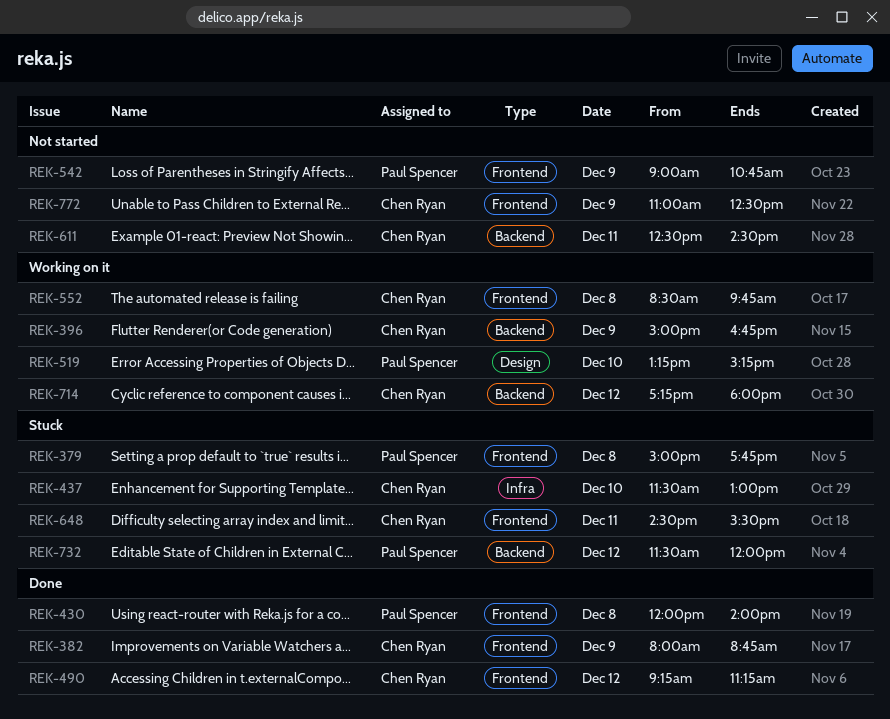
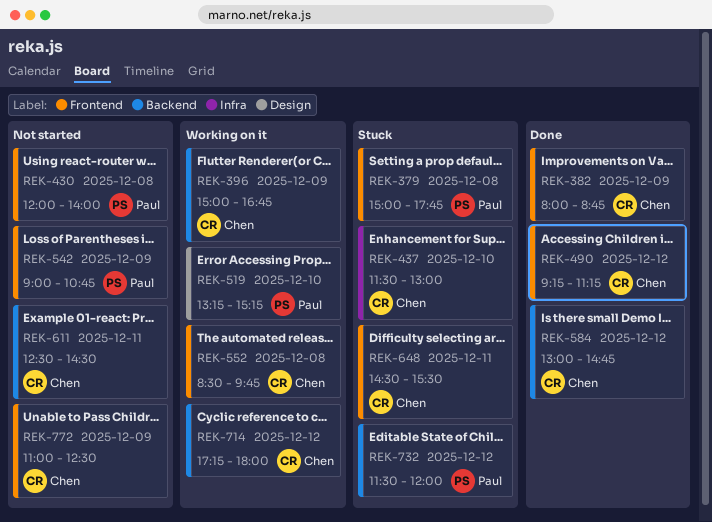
REK-430, status: Done -> Not started
REK-584: none -> present

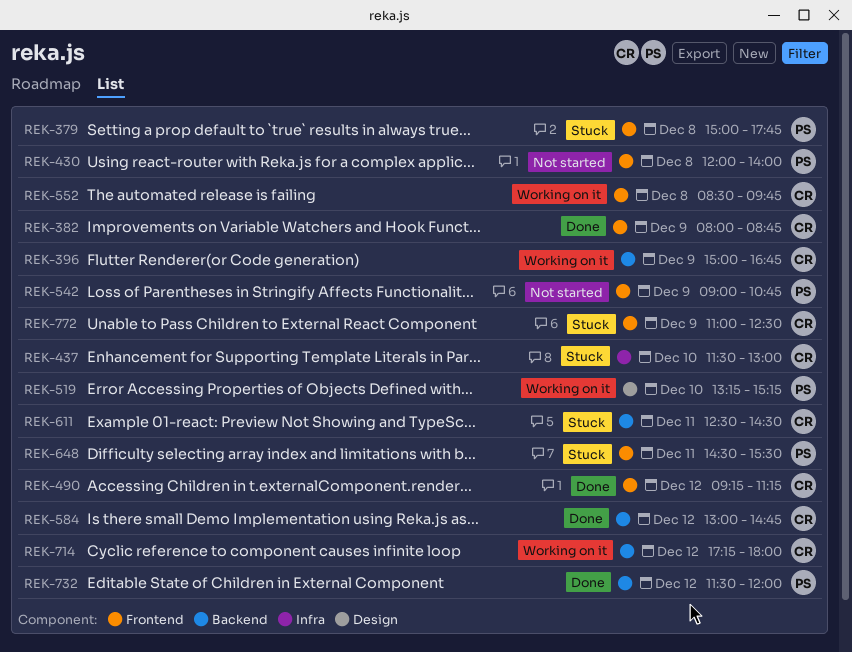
REK-611, status: Not started -> Stuck
REK-648, owner: Chen -> Paul
REK-732, status: Stuck -> Done
REK-772, status: Not started -> Stuck

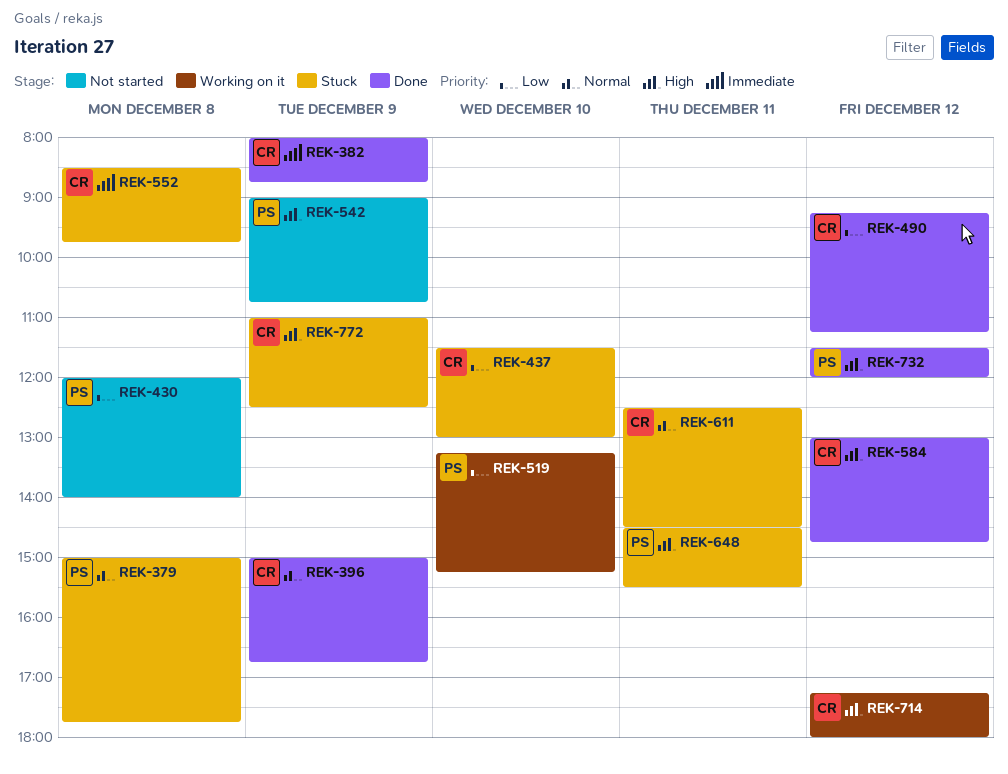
REK-396, status: Working on it -> Done
REK-552, status: Working on it -> Stuck

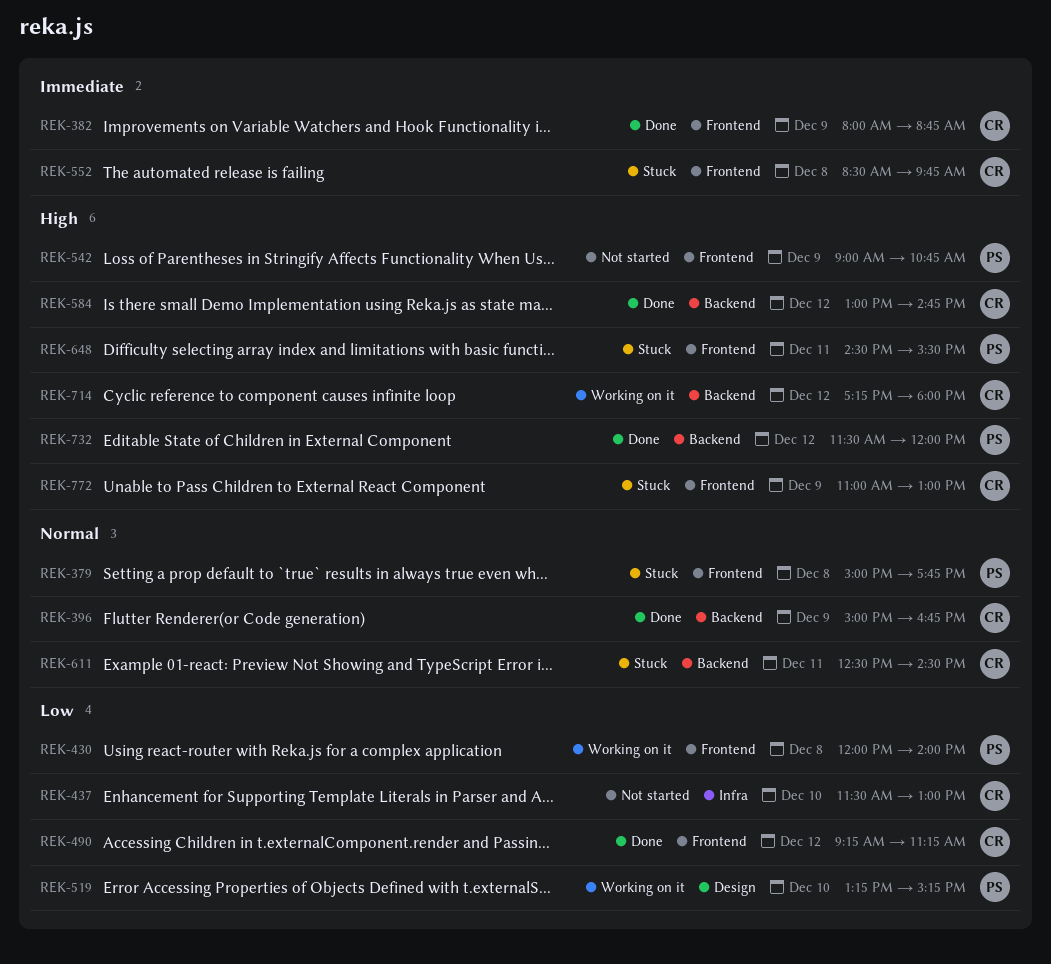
REK-430, status: Not started -> Working on it
REK-437, status: Stuck -> Not started
REK-772, ends: 12:30 -> 13:00

